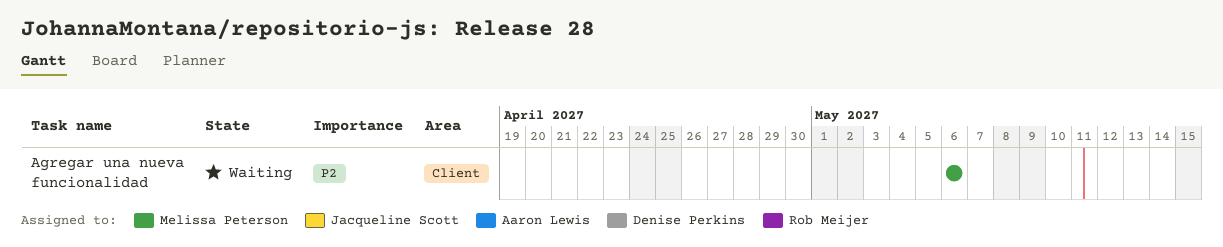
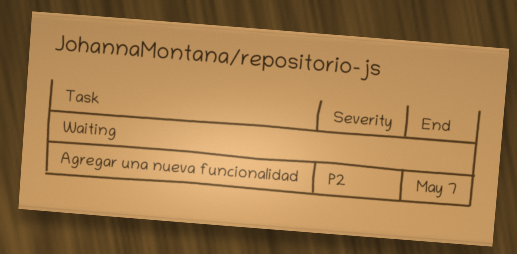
Agregar una nueva funcionalidad, due: May 6 -> May 7

